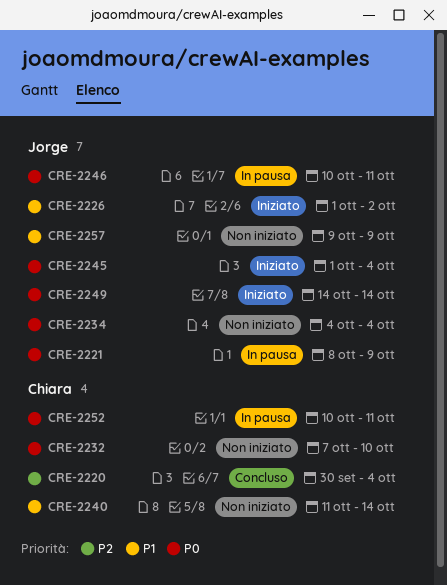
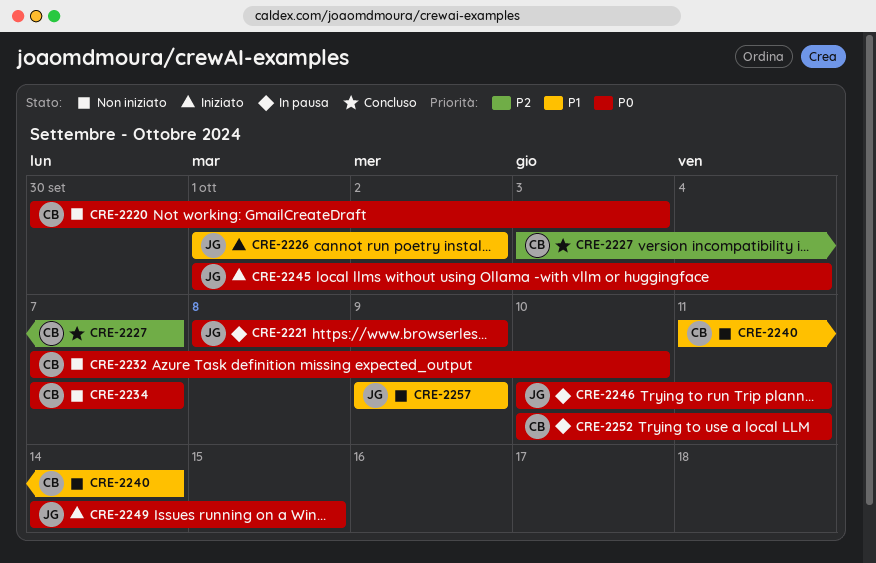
CRE-2220, status: Concluso -> Non iniziato
CRE-2220, priority: P2 -> P0
CRE-2220, due: Oct 4 -> Oct 3
CRE-2227: none -> present
CRE-2234, owner: Jorge -> Chiara
CRE-2234, start: Oct 4 -> Oct 7
CRE-2234, due: Oct 4 -> Oct 7
CRE-2249, due: Oct 14 -> Oct 15

